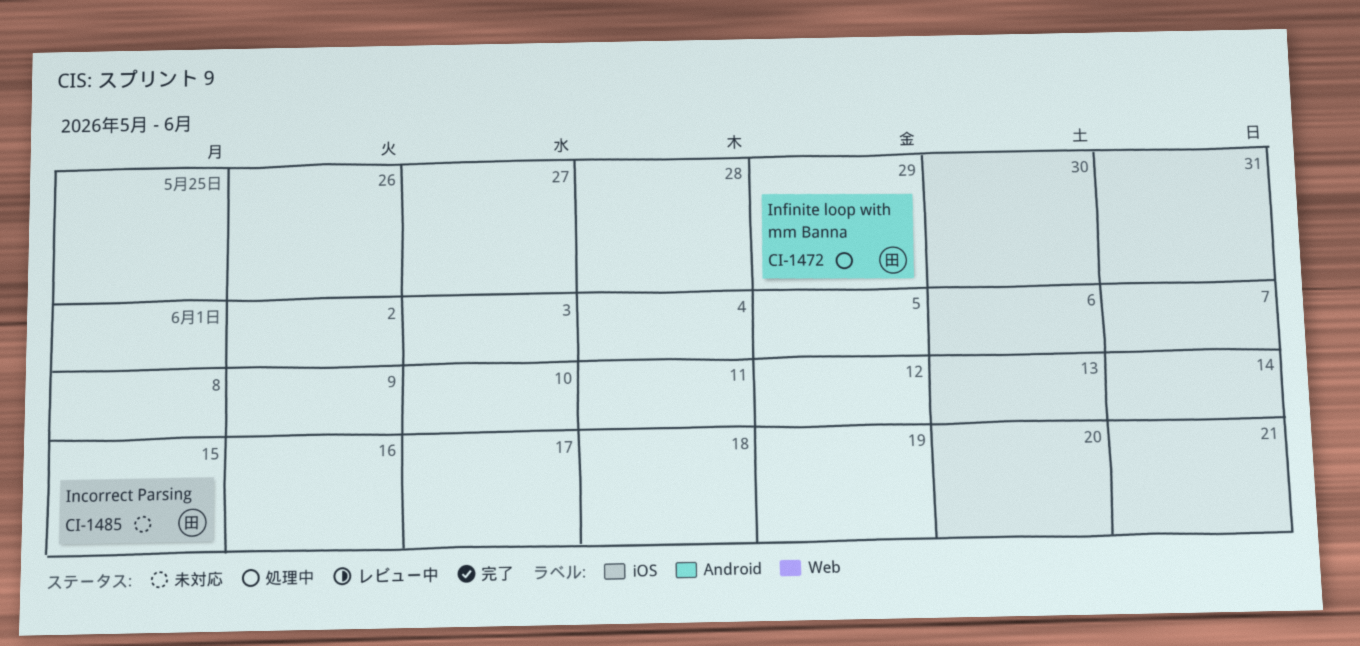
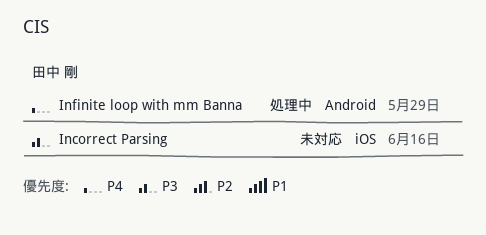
Incorrect Parsing, due: Jun 15 -> Jun 16

